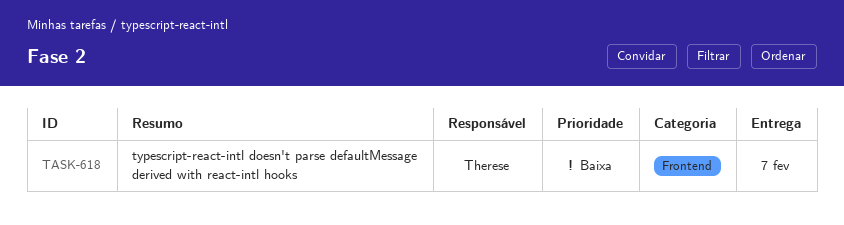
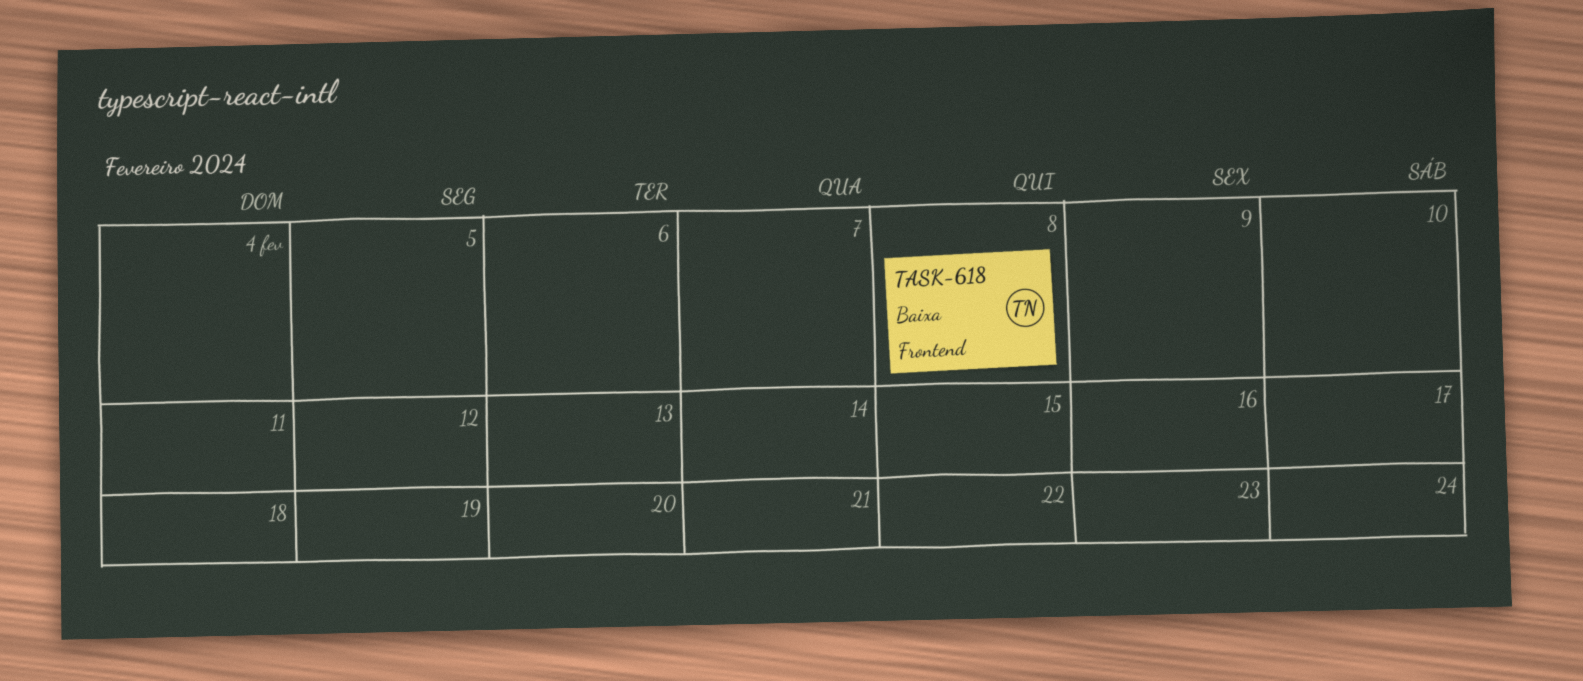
TASK-618, due: Feb 7 -> Feb 8

